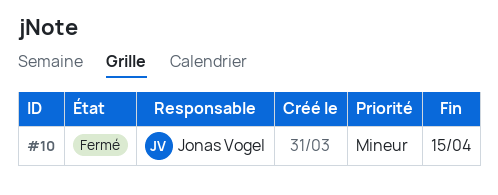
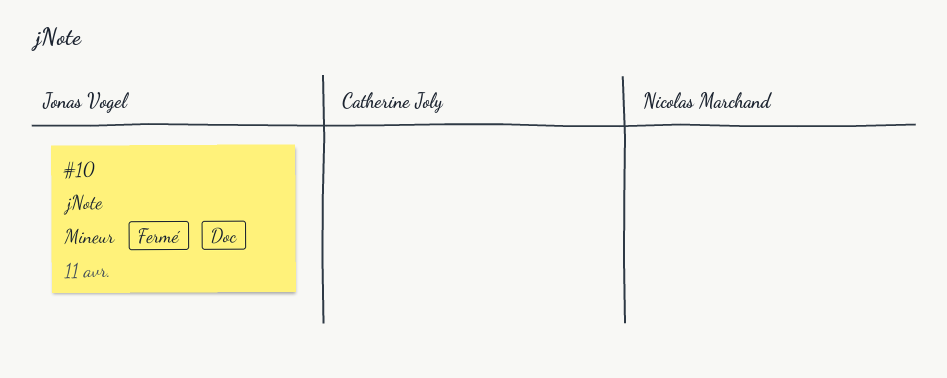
#10, due: Apr 15 -> Apr 11

